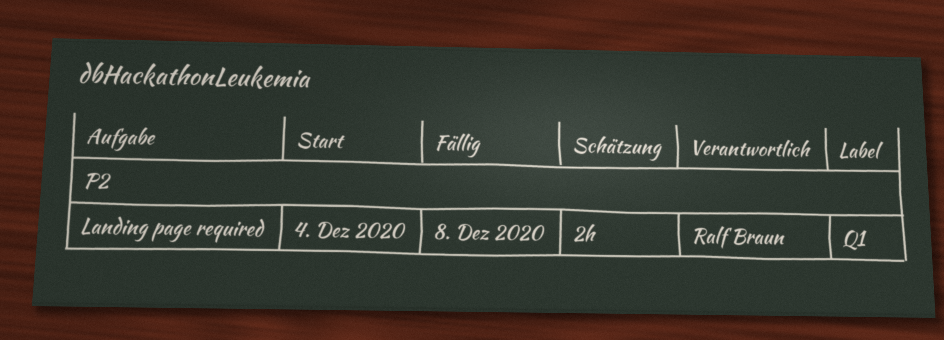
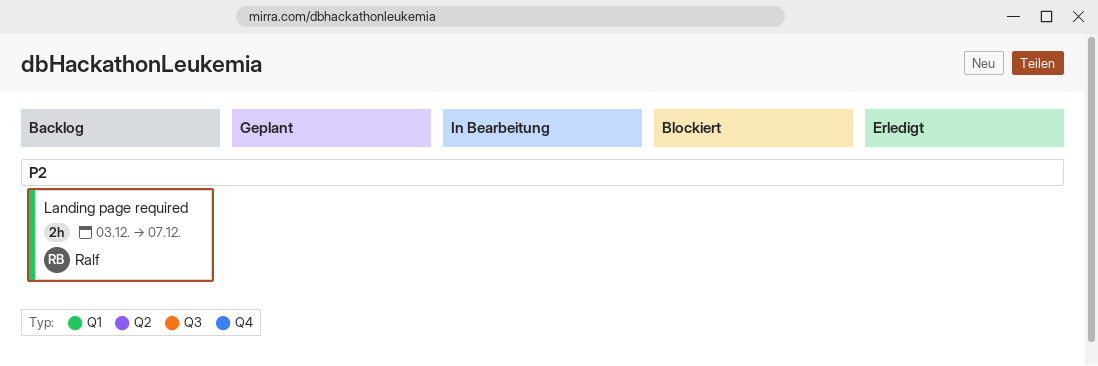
Landing page required, start: Dec 4 -> Dec 3
Landing page required, due: Dec 8 -> Dec 7

